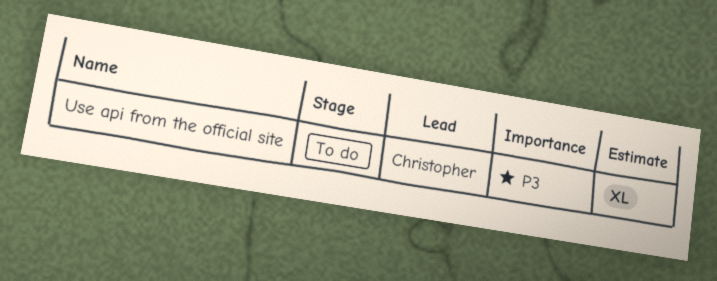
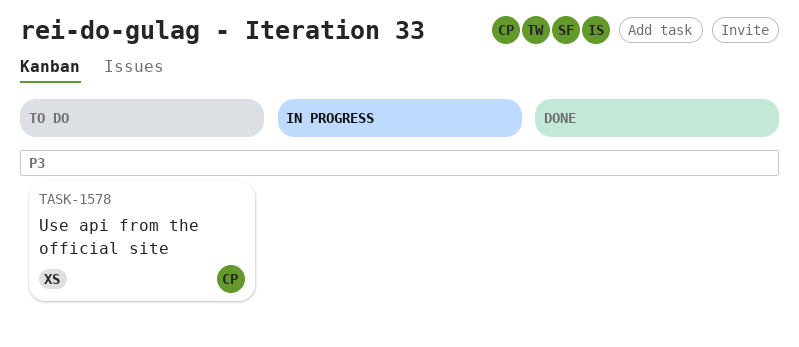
Use api from the official site, estimate: XL -> XS

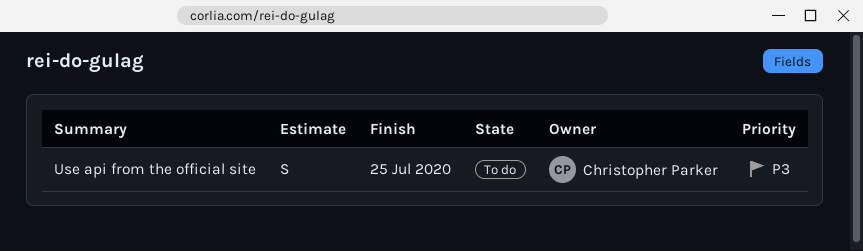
Use api from the official site, estimate: XS -> S

